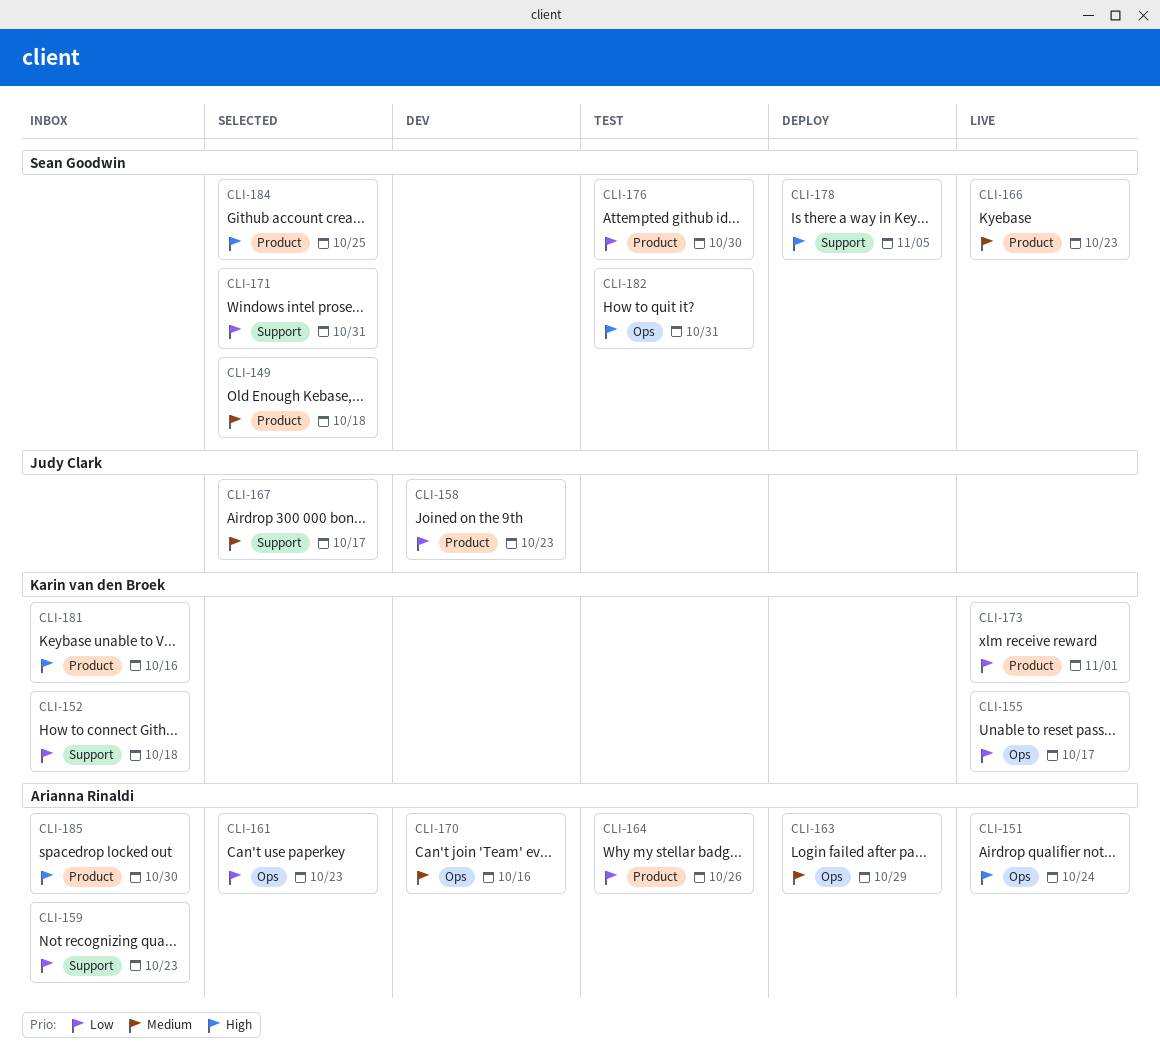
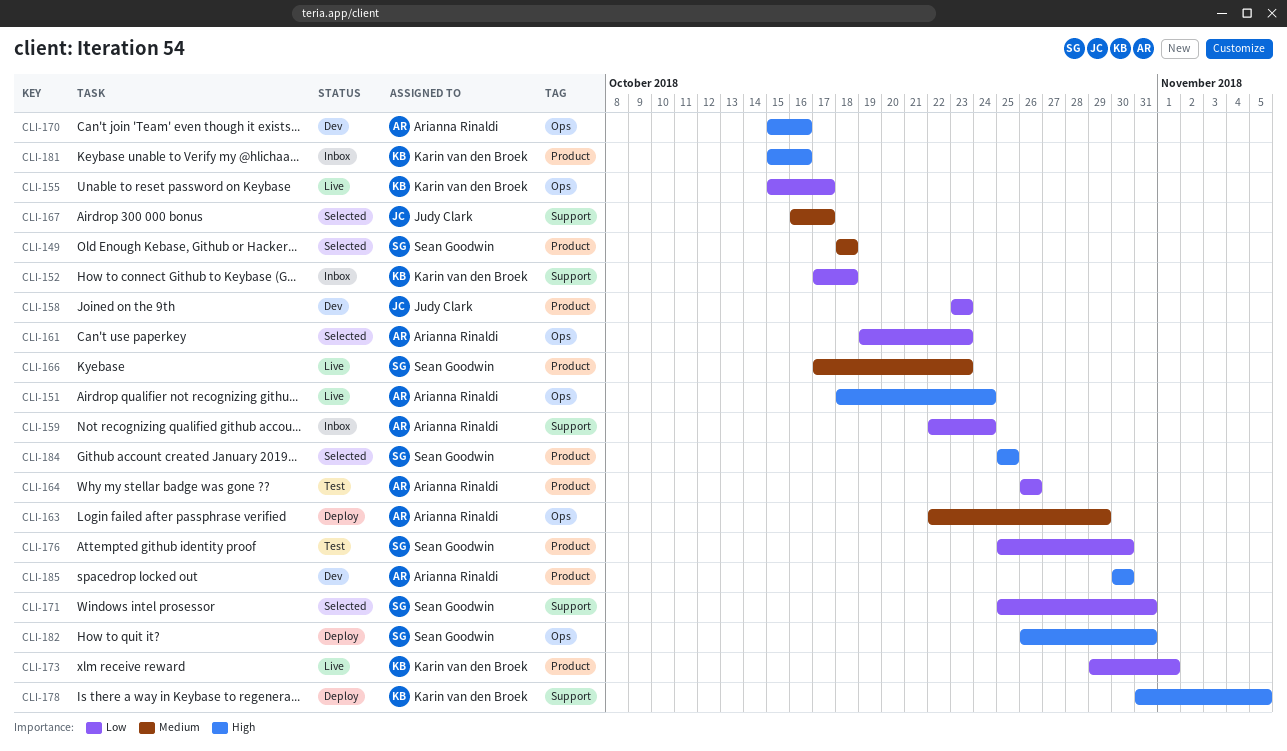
CLI-159, due: Oct 23 -> Oct 24
CLI-170, priority: Medium -> High
CLI-178, owner: Sean Goodwin -> Karin van den Broek
CLI-182, status: Test -> Deploy
CLI-185, status: Inbox -> Dev

